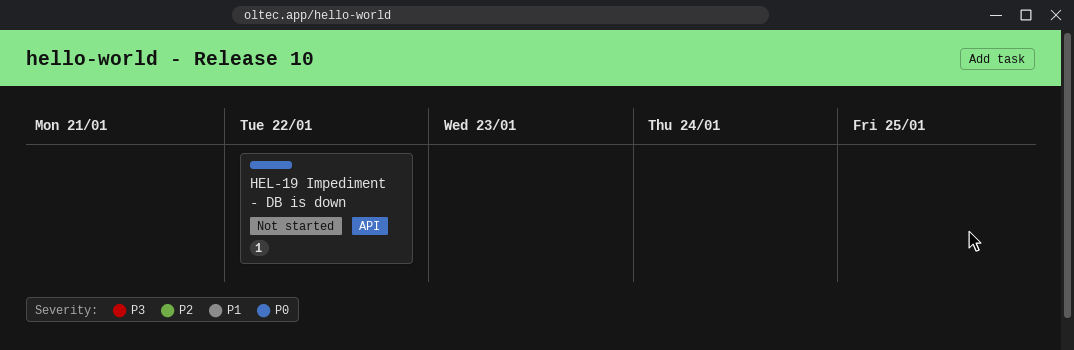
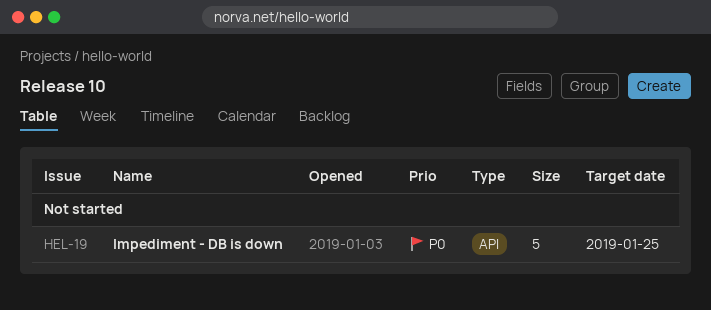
HEL-19, estimate: 1 -> 5
HEL-19, due: Jan 22 -> Jan 25

